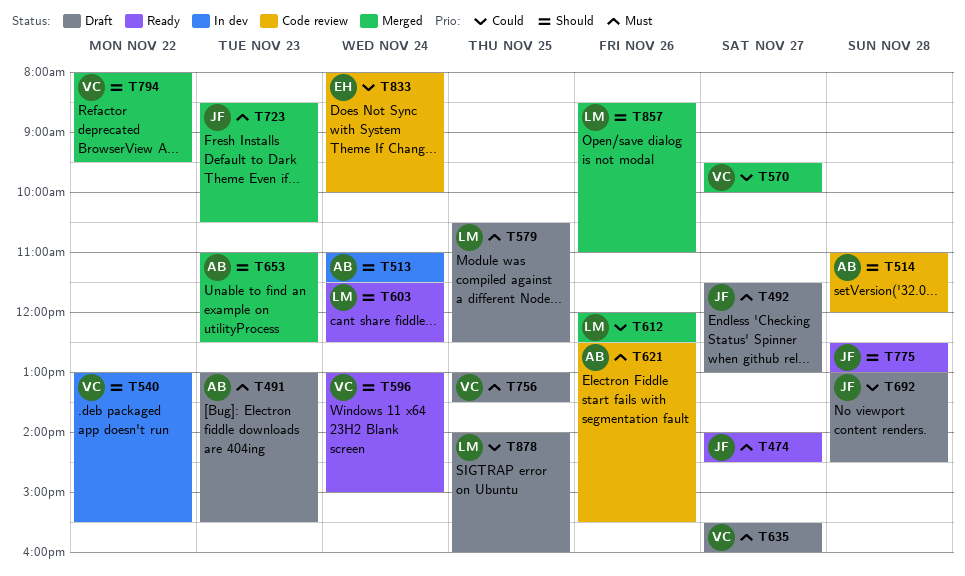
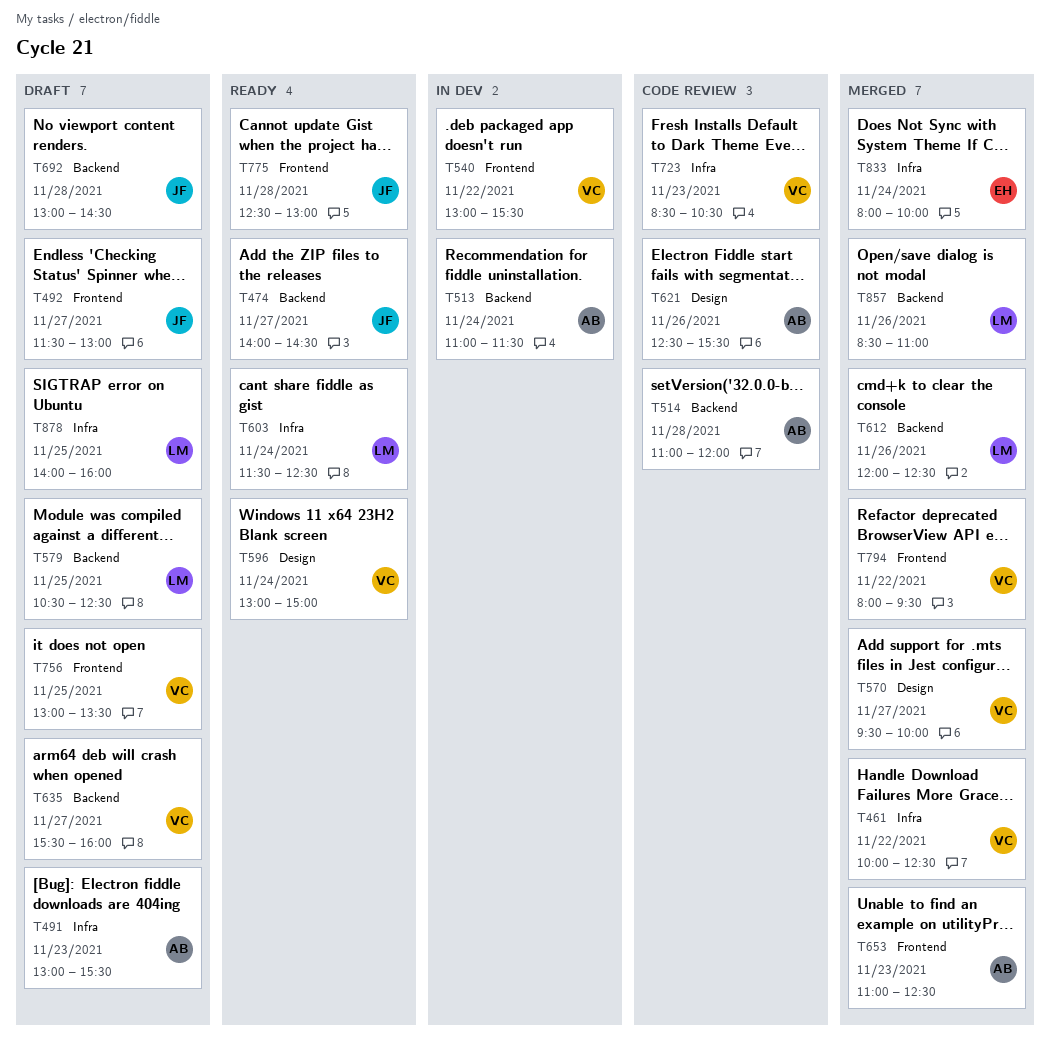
T461: none -> present
T723, status: Merged -> Code review
T723, owner: JF -> VC
T833, status: Code review -> Merged

